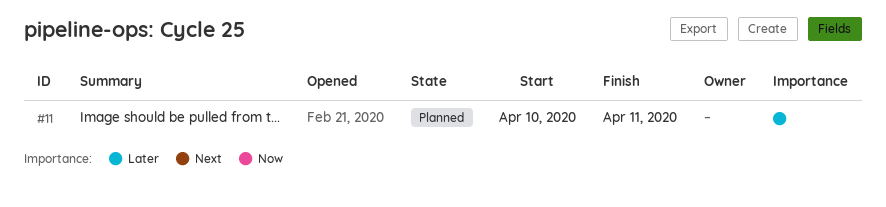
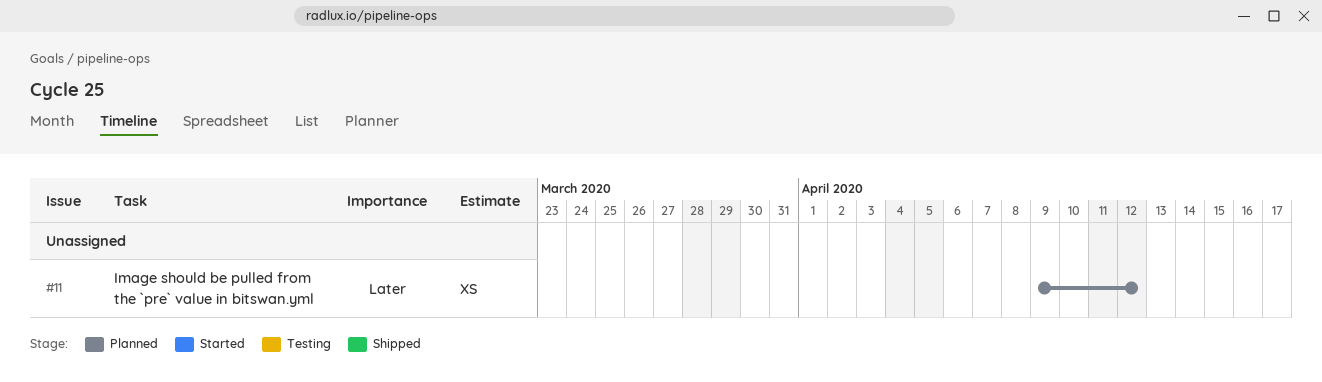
#11, start: Apr 10 -> Apr 9
#11, due: Apr 11 -> Apr 12

